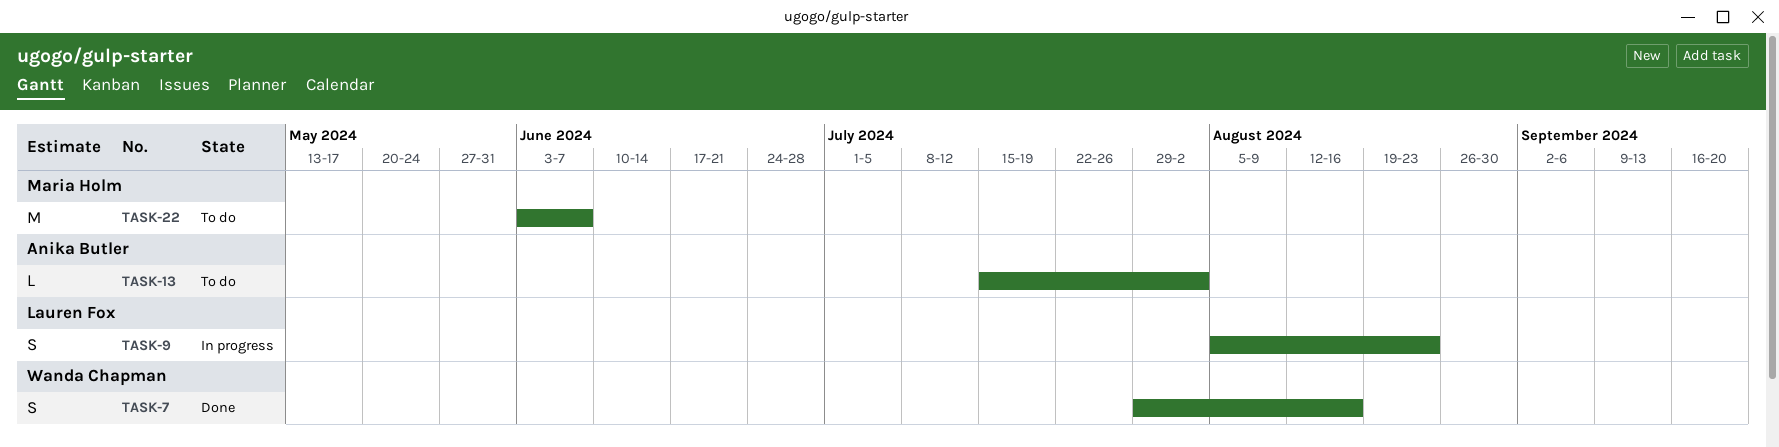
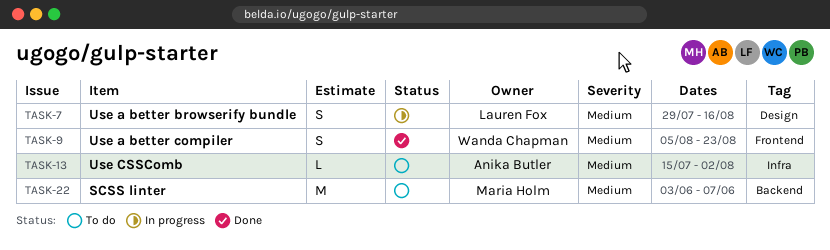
TASK-7, status: Done -> In progress
TASK-7, owner: Wanda Chapman -> Lauren Fox
TASK-9, status: In progress -> Done
TASK-9, owner: Lauren Fox -> Wanda Chapman

